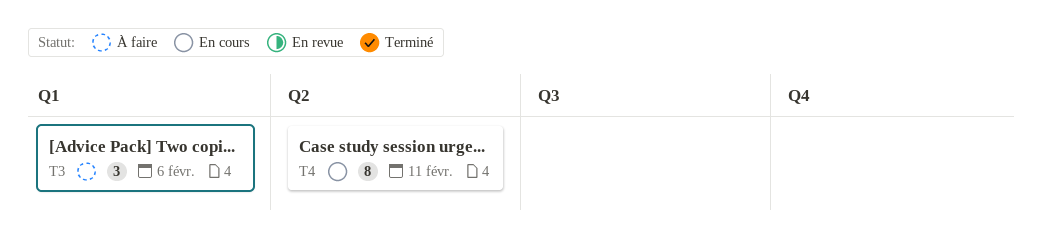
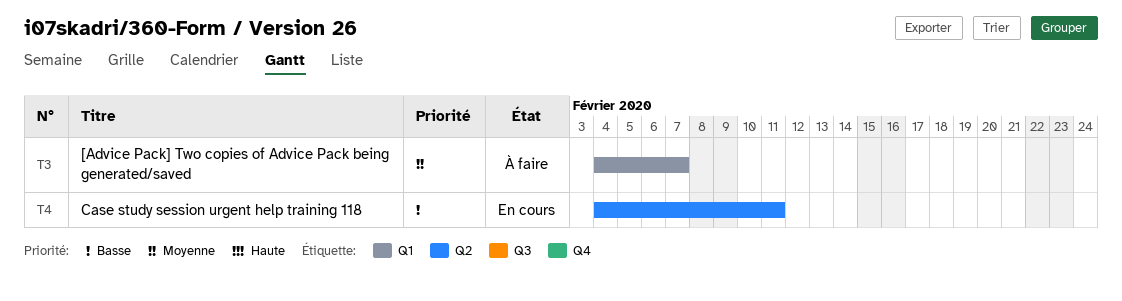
T3, due: Feb 6 -> Feb 7

